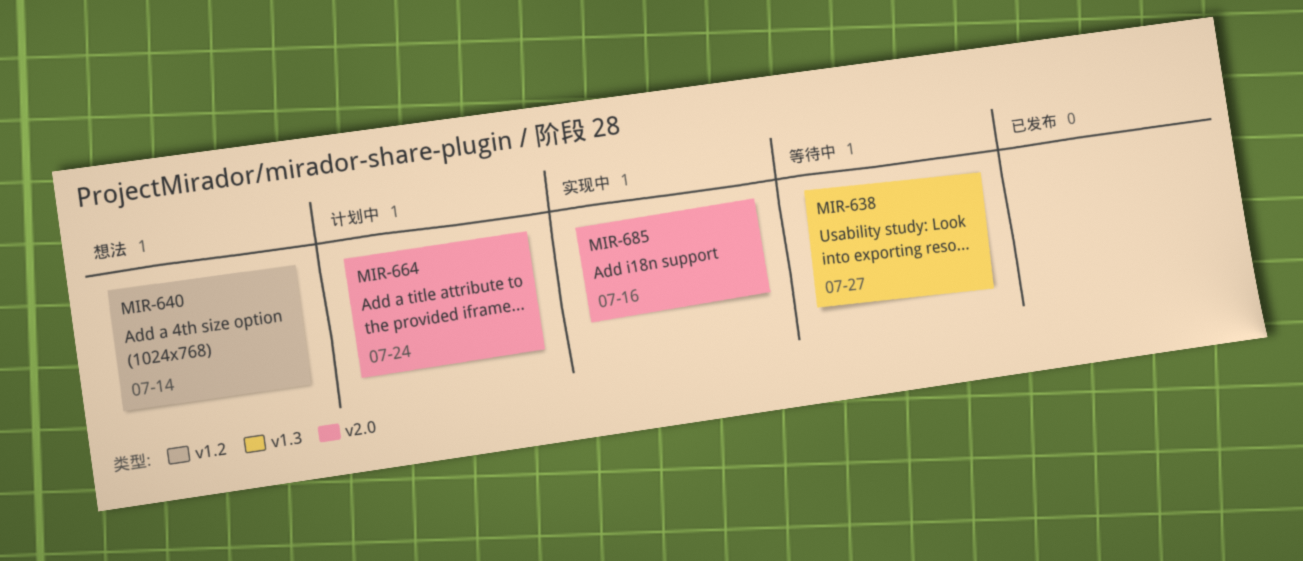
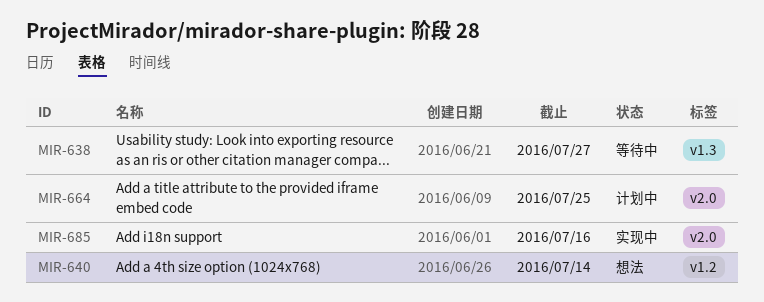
MIR-664, due: Jul 24 -> Jul 25

